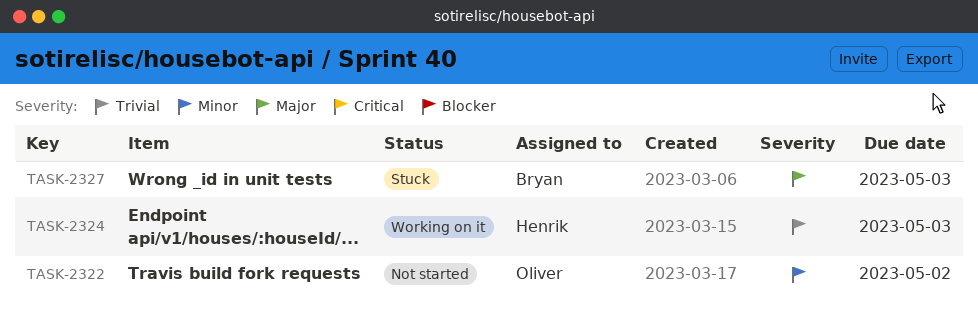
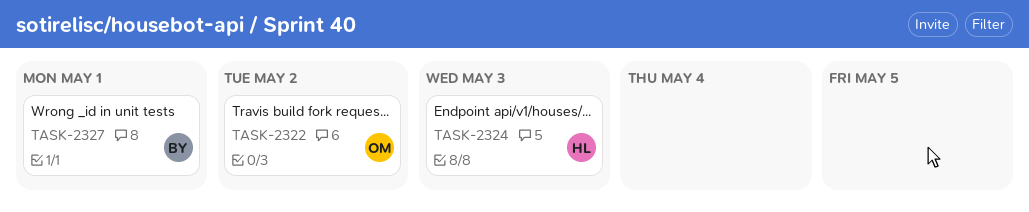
TASK-2327, due: May 3 -> May 1

